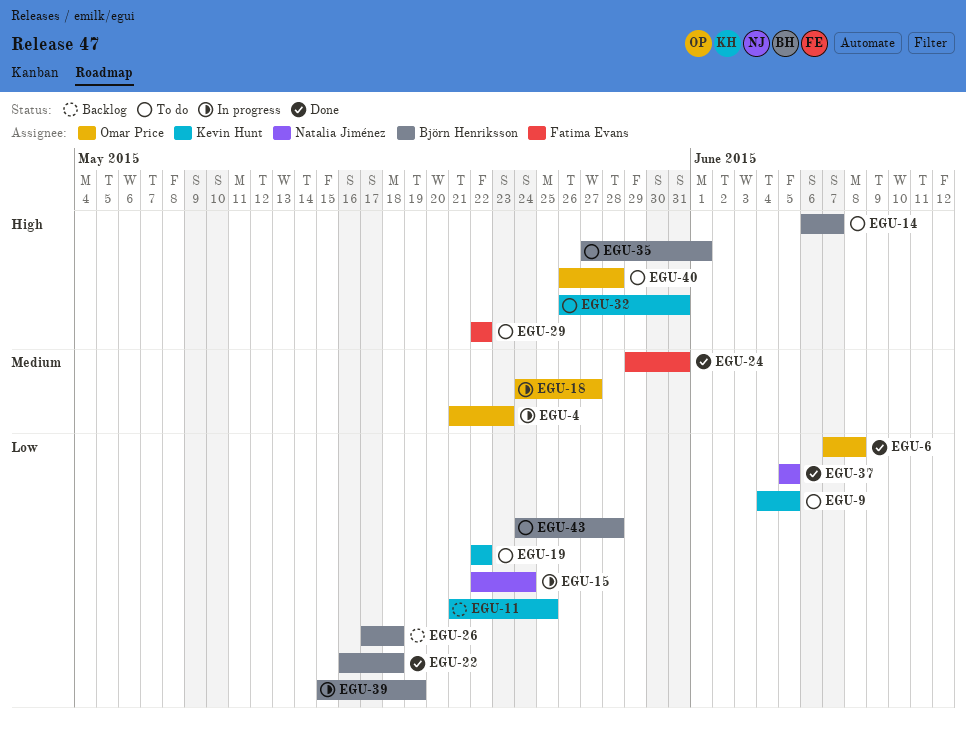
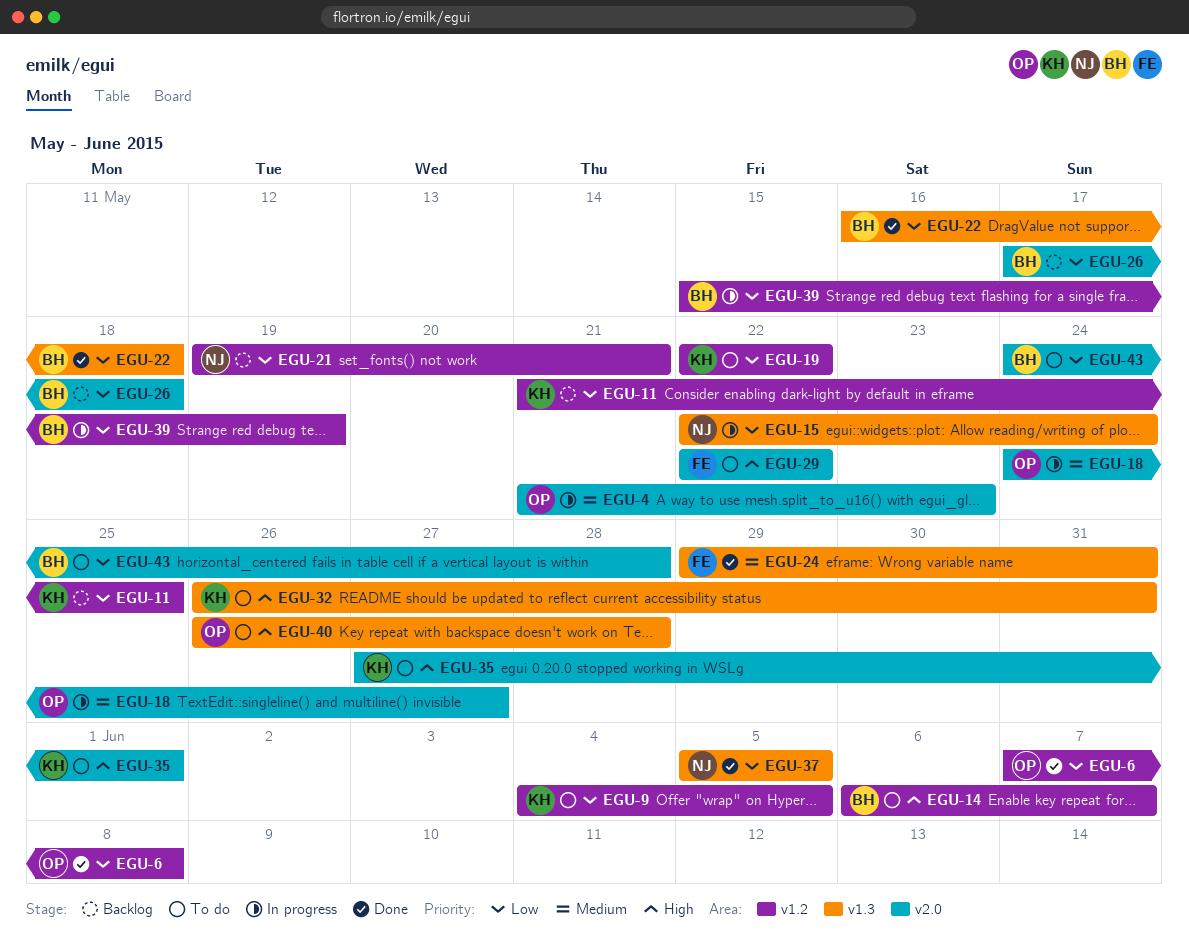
EGU-21: none -> present
EGU-35, owner: Björn Henriksson -> Kevin Hunt

